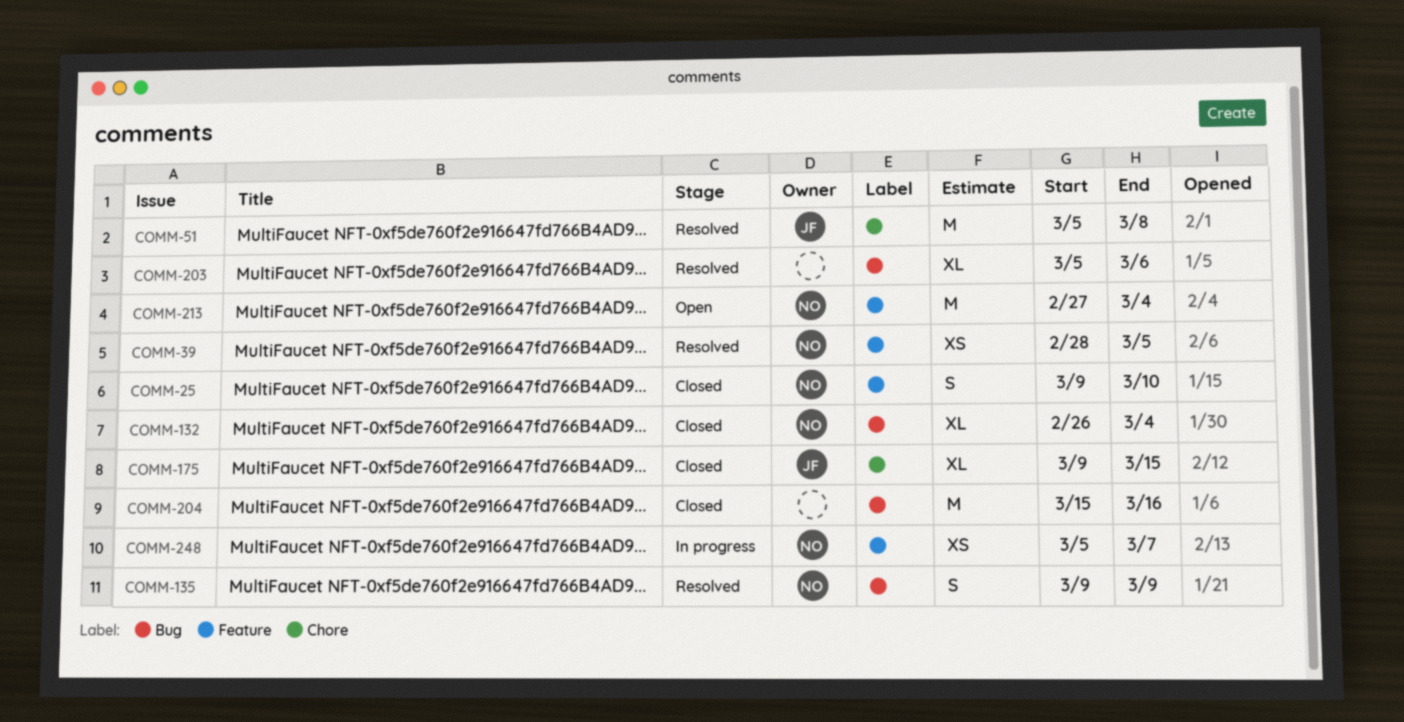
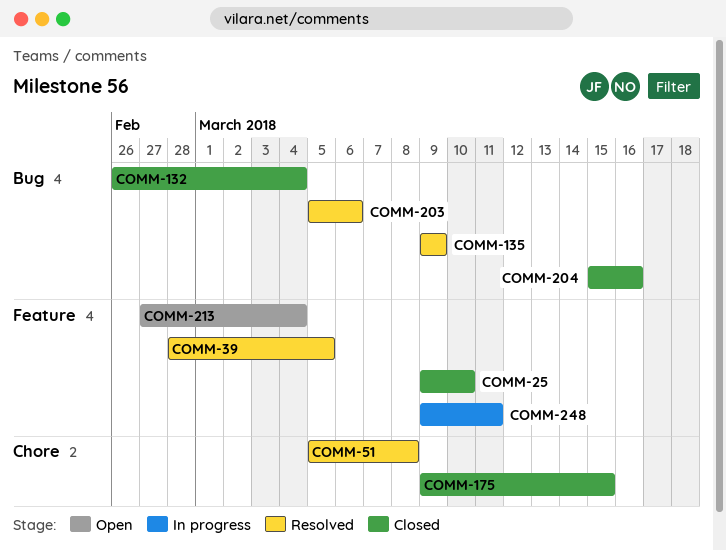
COMM-248, start: Mar 5 -> Mar 9
COMM-248, due: Mar 7 -> Mar 11

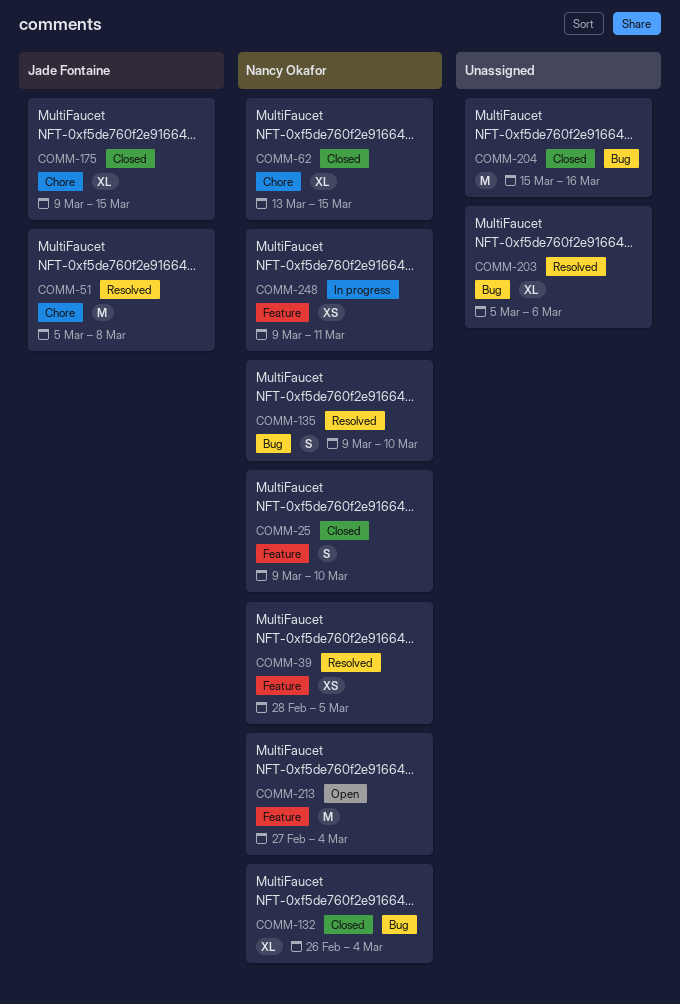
COMM-62: none -> present
COMM-135, due: Mar 9 -> Mar 10

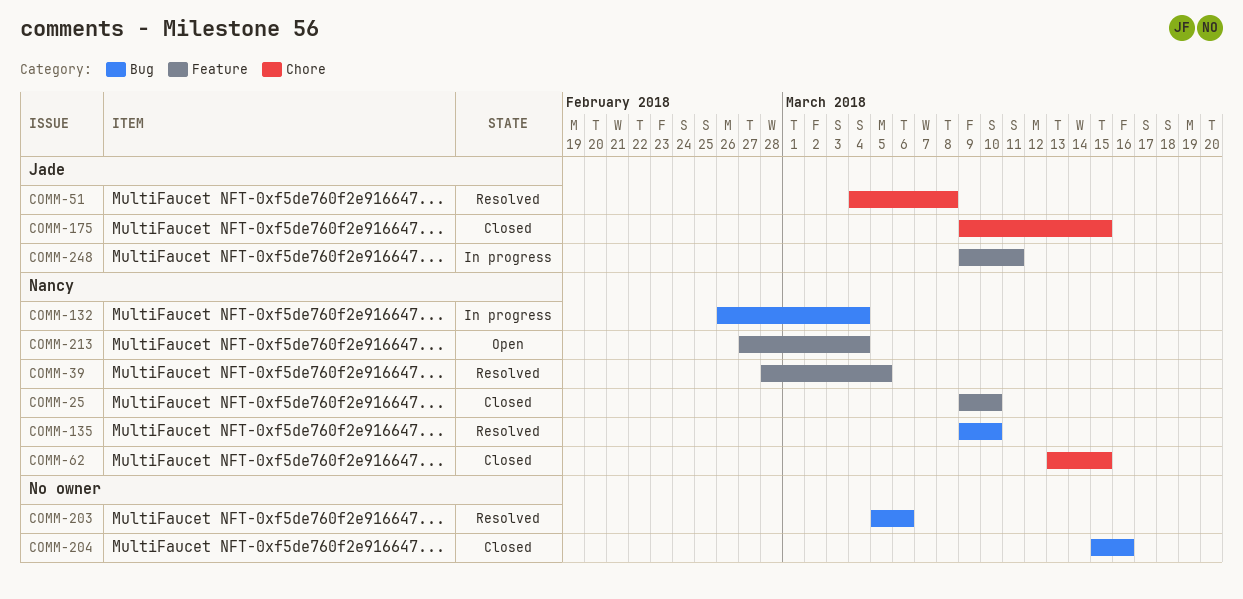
COMM-51, start: Mar 5 -> Mar 4
COMM-132, status: Closed -> In progress
COMM-248, owner: Nancy Okafor -> Jade Fontaine

